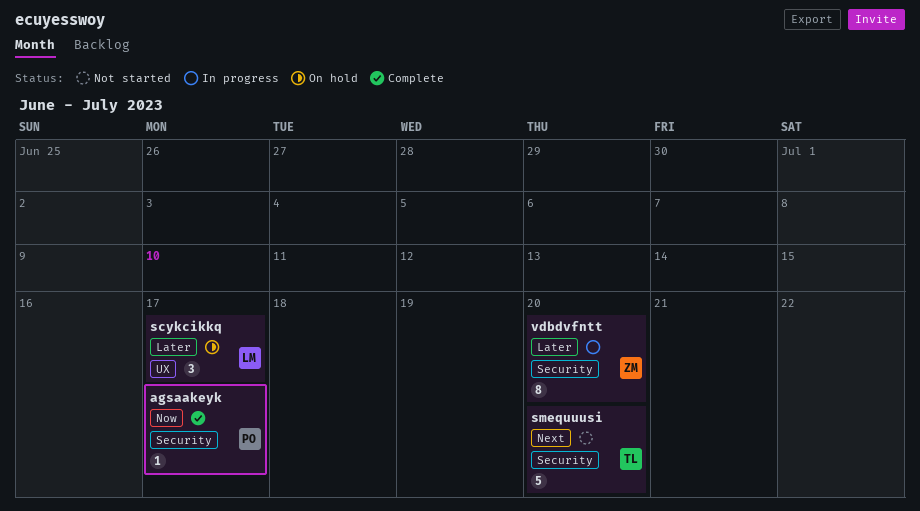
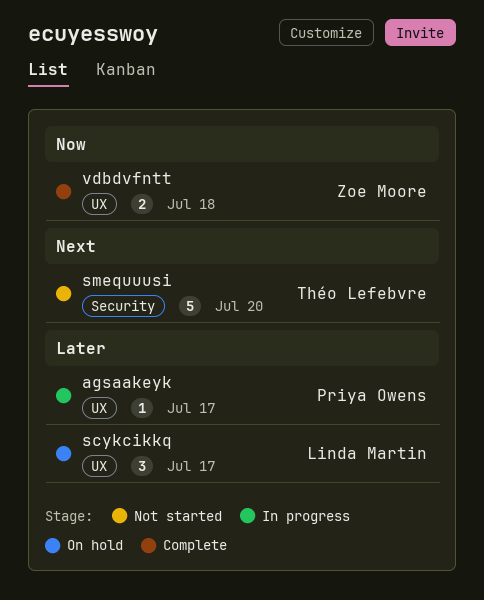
agsaakeyk, status: Complete -> In progress
agsaakeyk, priority: Now -> Later
agsaakeyk, label: Security -> UX
vdbdvfntt, status: In progress -> Complete
vdbdvfntt, priority: Later -> Now
vdbdvfntt, label: Security -> UX
vdbdvfntt, estimate: 8 -> 2
vdbdvfntt, due: Jul 20 -> Jul 18

